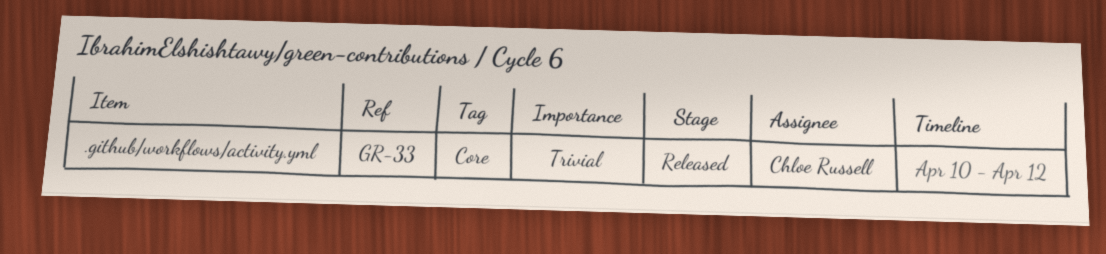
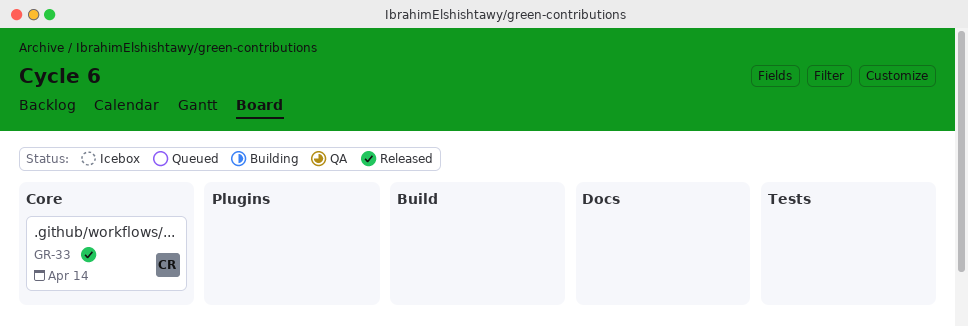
GR-33, due: Apr 12 -> Apr 14

